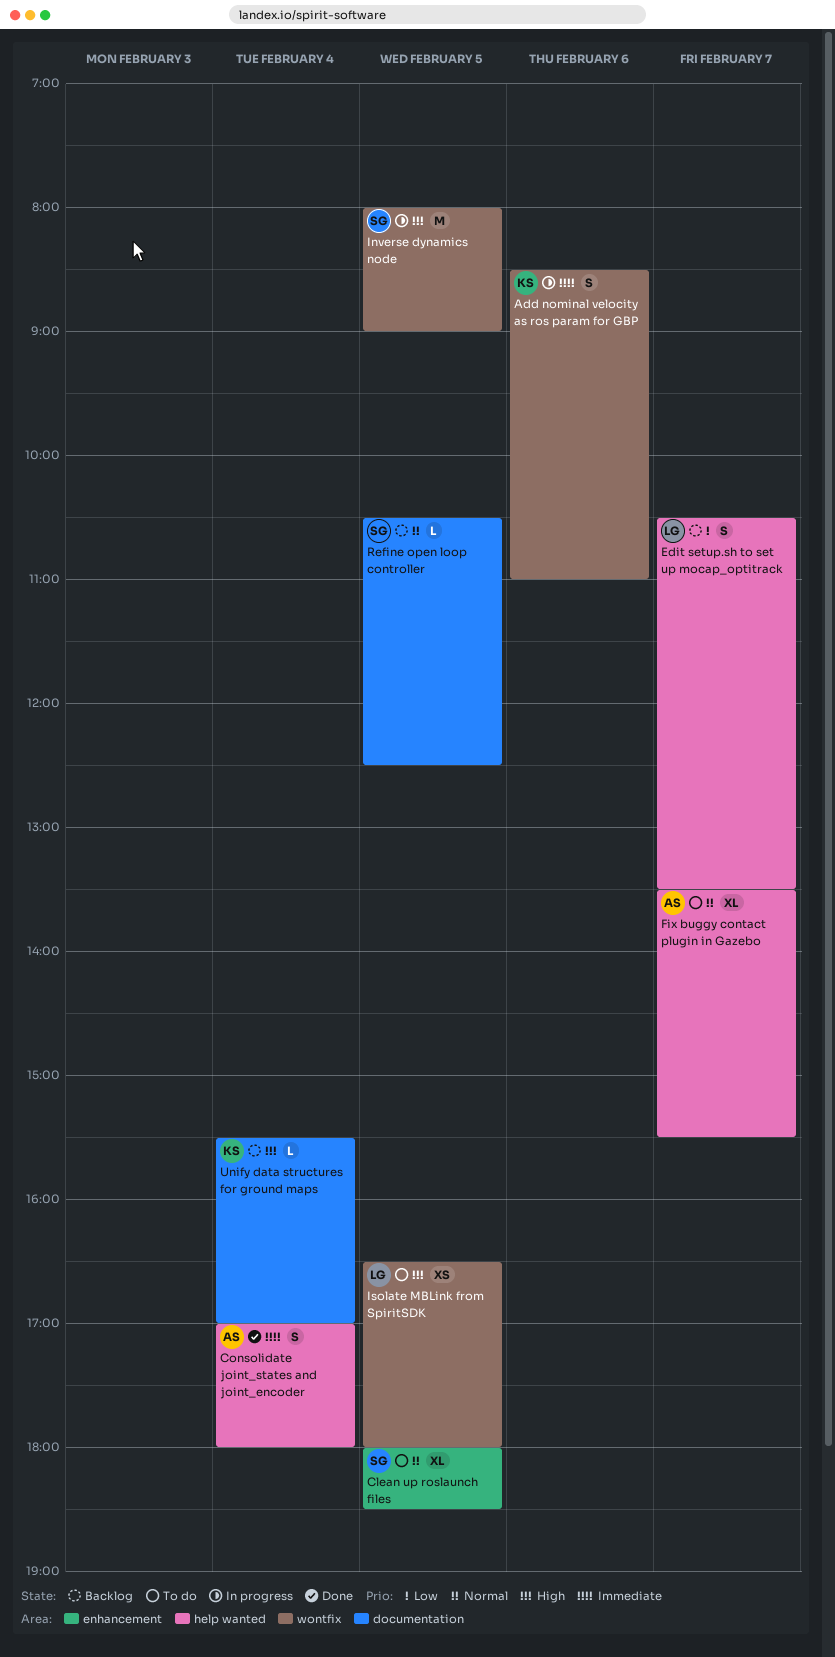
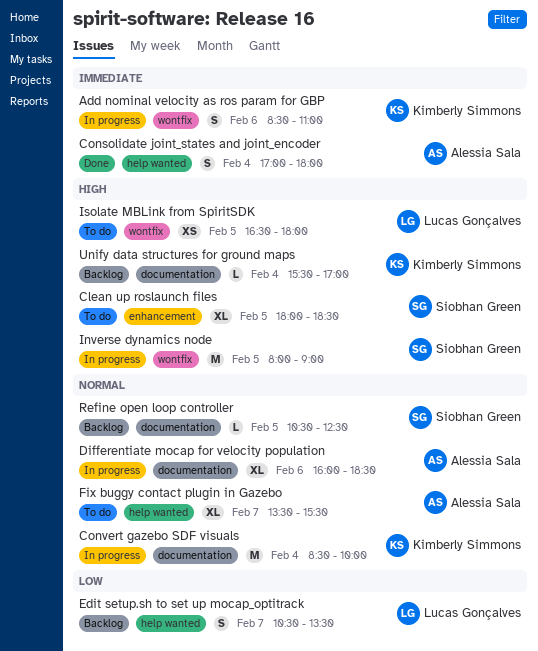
Clean up roslaunch files, priority: Normal -> High
Convert gazebo SDF visuals: none -> present
Differentiate mocap for velocity population: none -> present

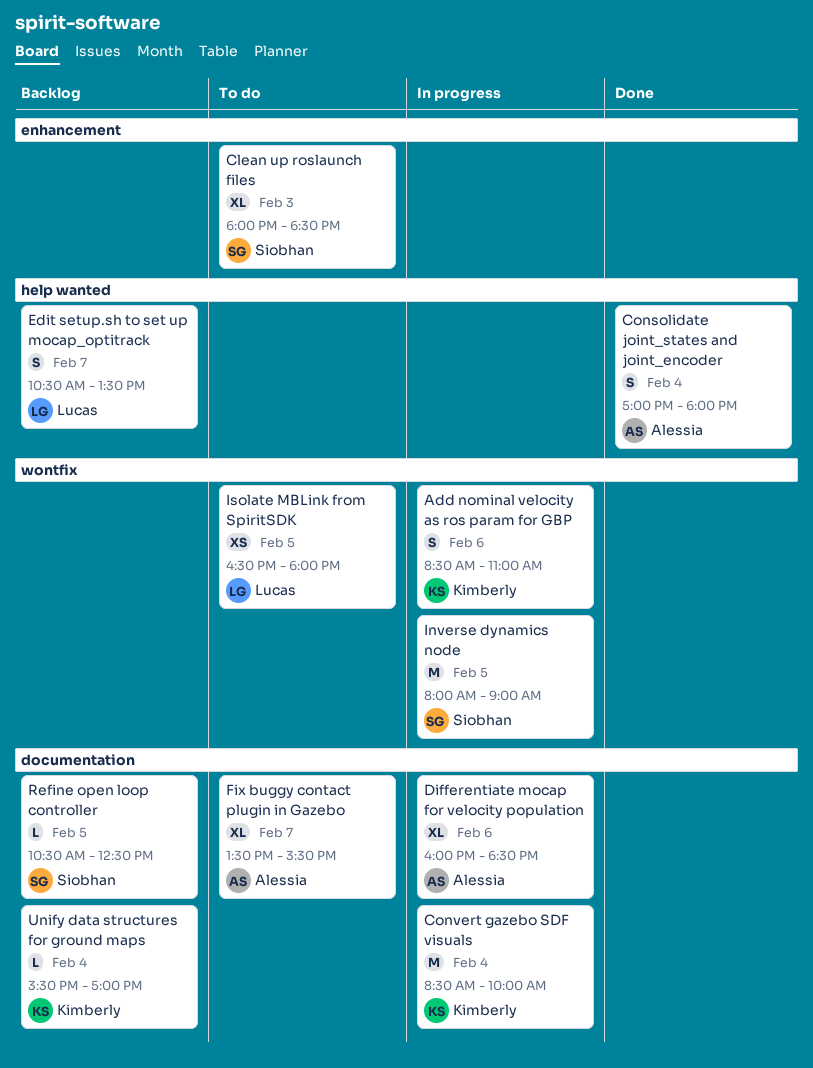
Clean up roslaunch files, day: Feb 5 -> Feb 3
Fix buggy contact plugin in Gazebo, label: help wanted -> documentation

